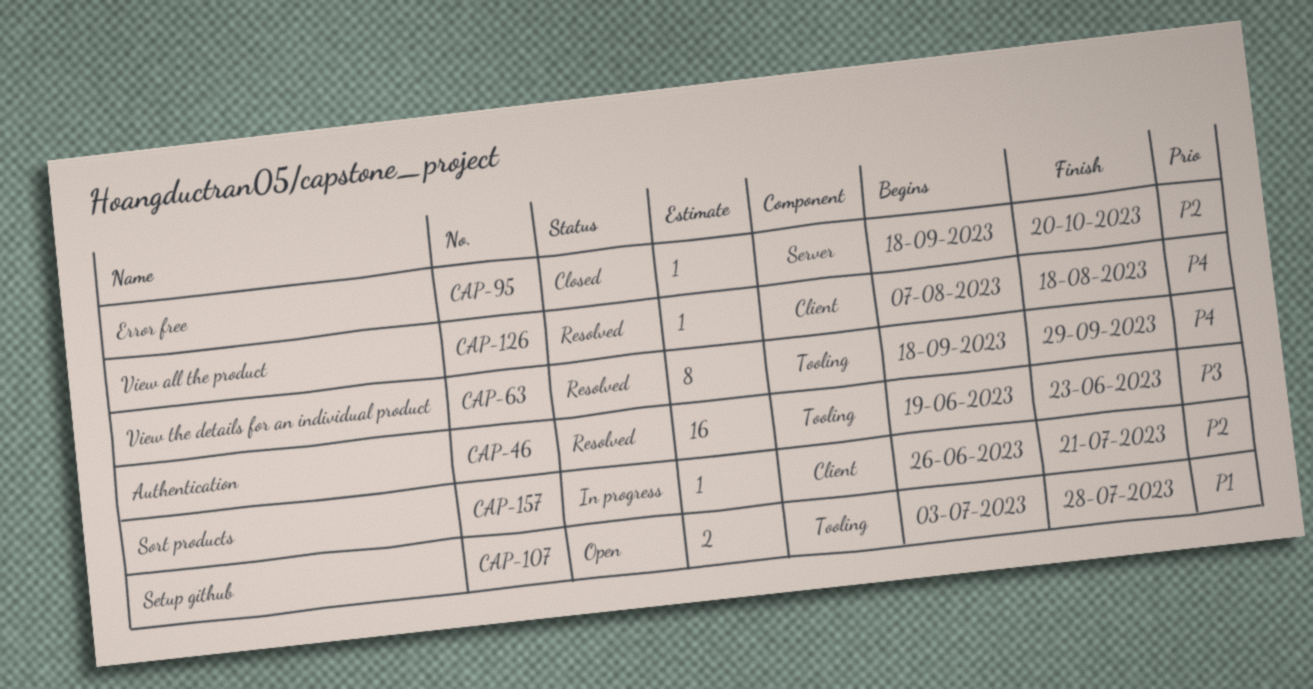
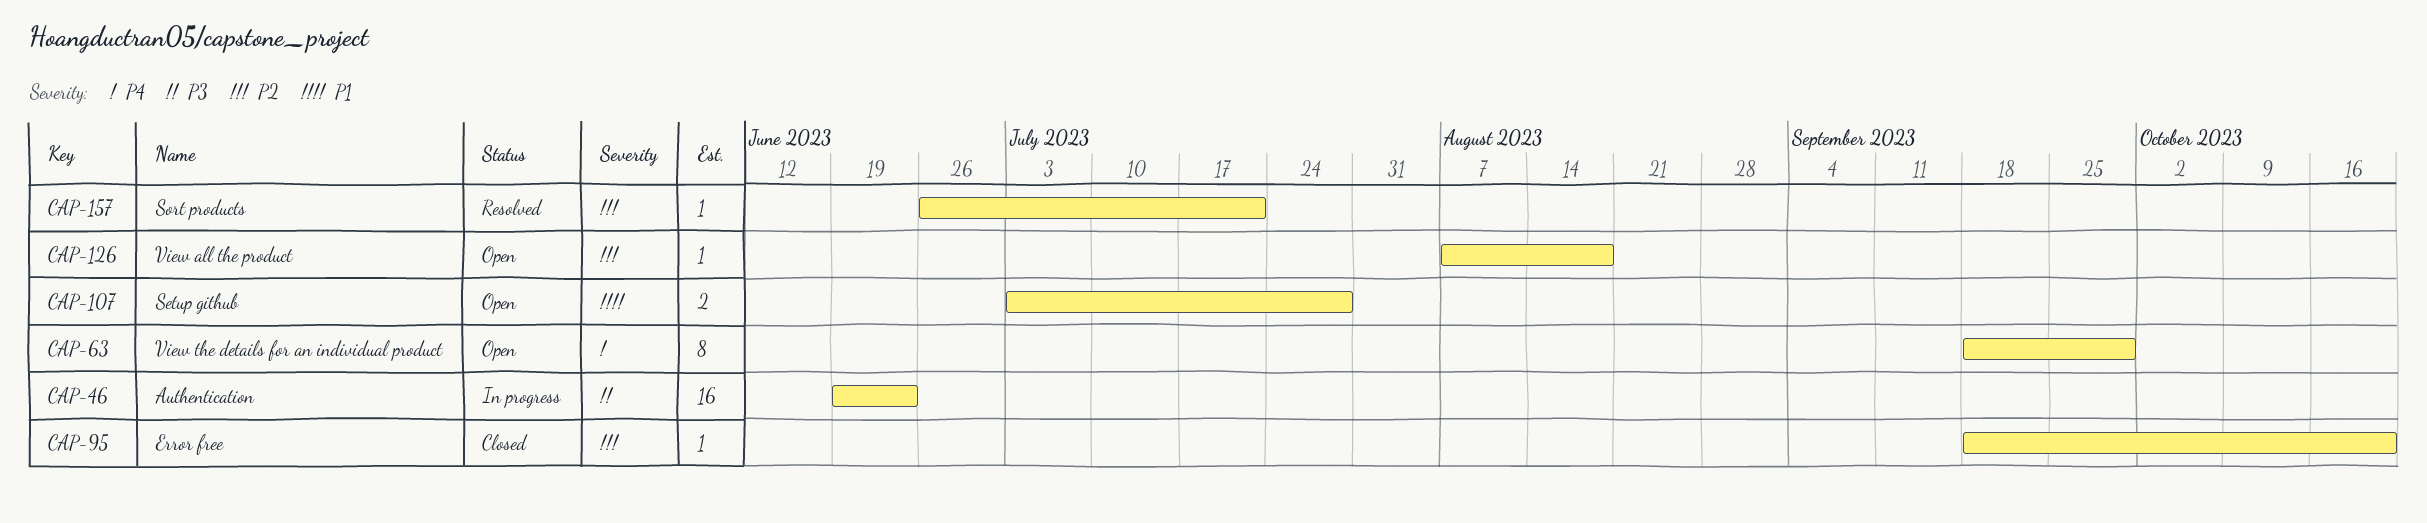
CAP-46, status: Resolved -> In progress
CAP-63, status: Resolved -> Open
CAP-126, status: Resolved -> Open
CAP-126, priority: P4 -> P2
CAP-157, status: In progress -> Resolved

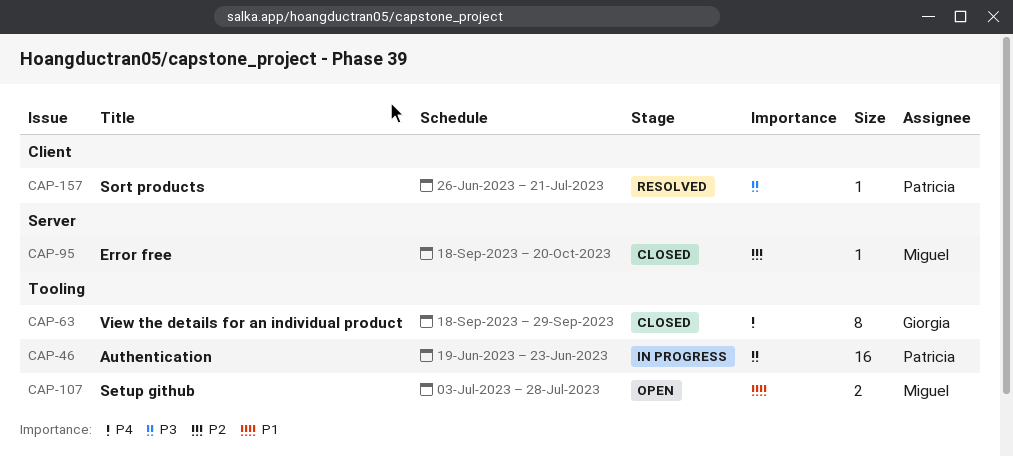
CAP-63, status: Open -> Closed
CAP-126: present -> none
CAP-157, priority: P2 -> P3

